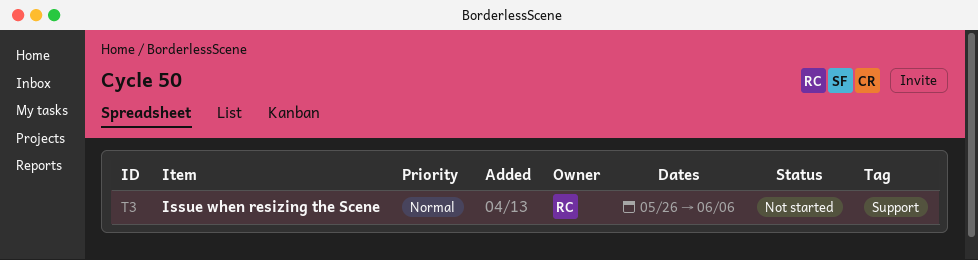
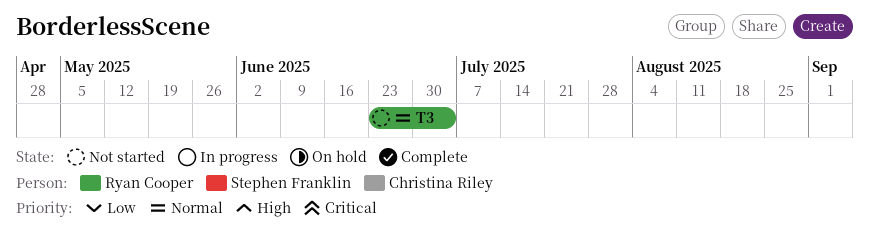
T3, start: May 26 -> Jun 23
T3, due: Jun 6 -> Jul 4

